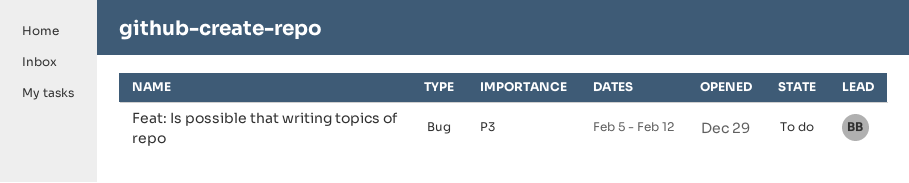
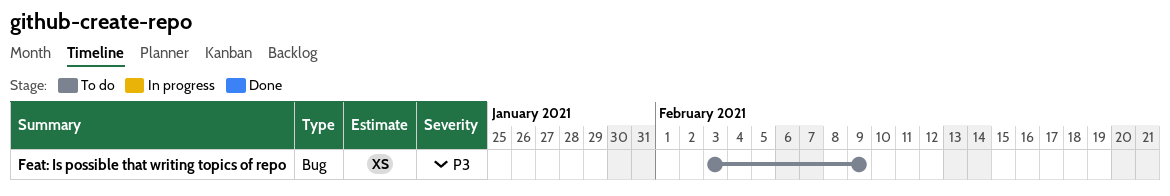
Feat: Is possible that writing topics of repo, start: Feb 5 -> Feb 3
Feat: Is possible that writing topics of repo, due: Feb 12 -> Feb 9

